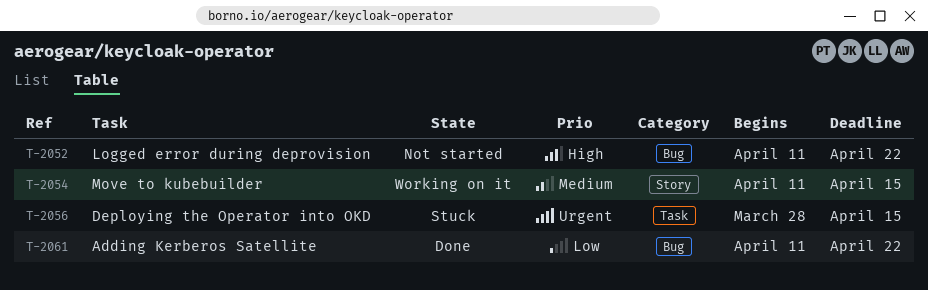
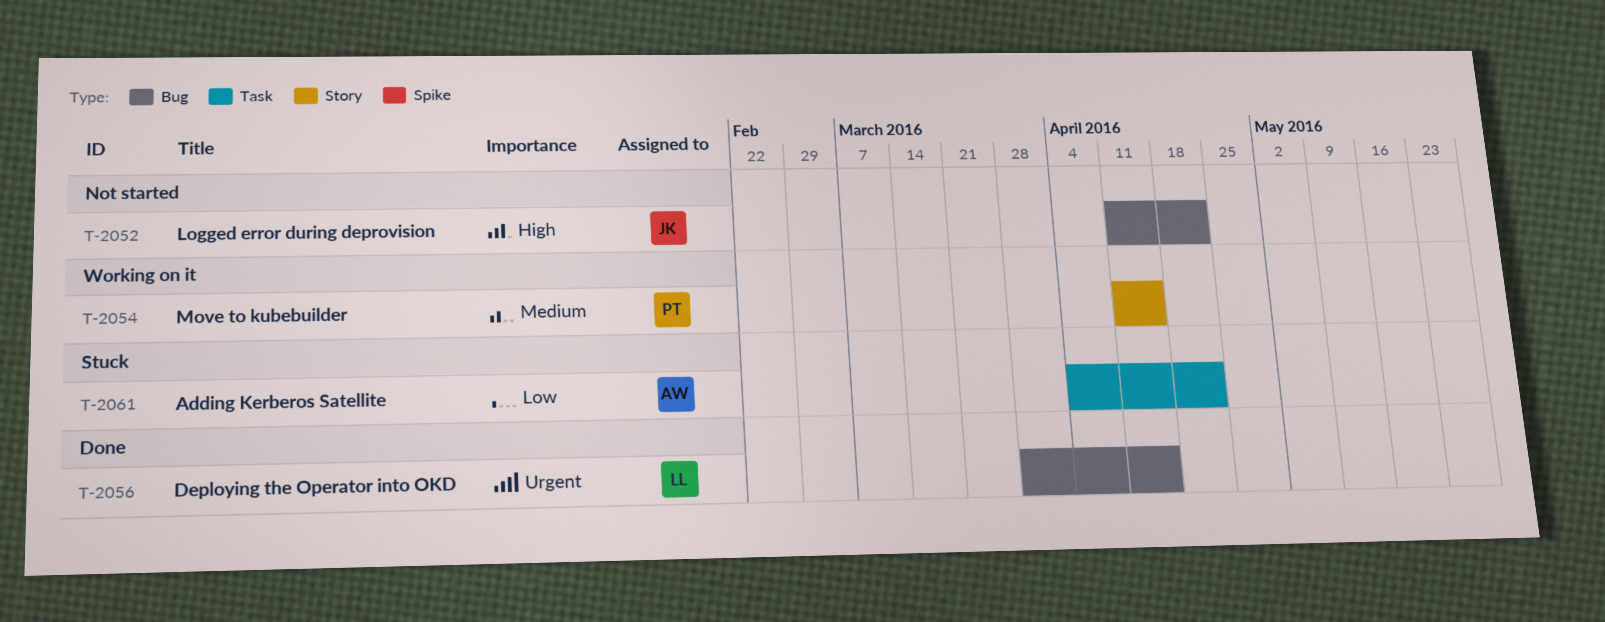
T-2056, status: Stuck -> Done
T-2056, label: Task -> Bug
T-2061, status: Done -> Stuck
T-2061, label: Bug -> Task
T-2061, start: Apr 11 -> Apr 4

